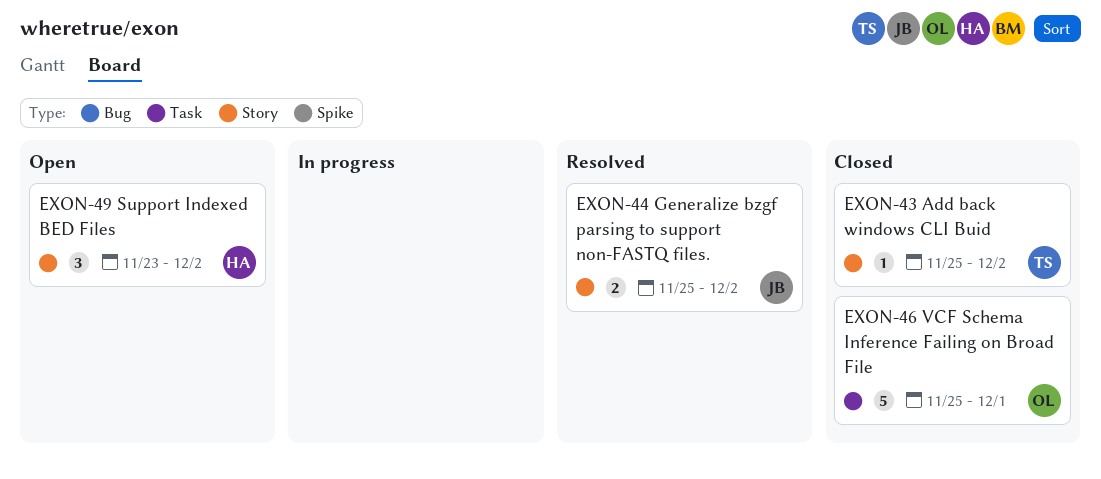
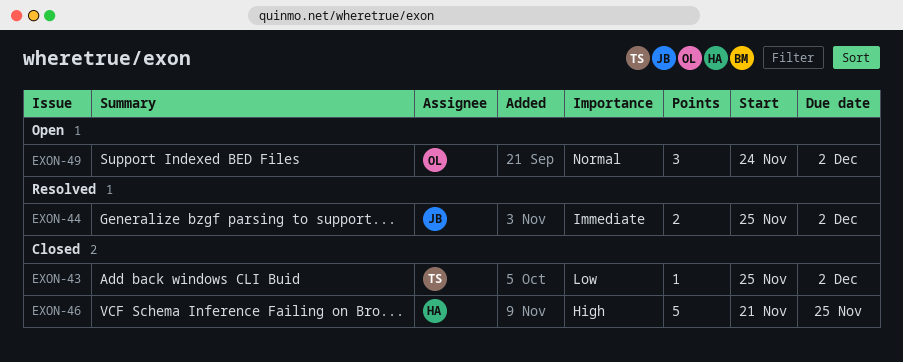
EXON-46, owner: OL -> HA
EXON-46, start: Nov 25 -> Nov 21
EXON-46, due: Dec 1 -> Nov 25
EXON-49, owner: HA -> OL
EXON-49, start: Nov 23 -> Nov 24

